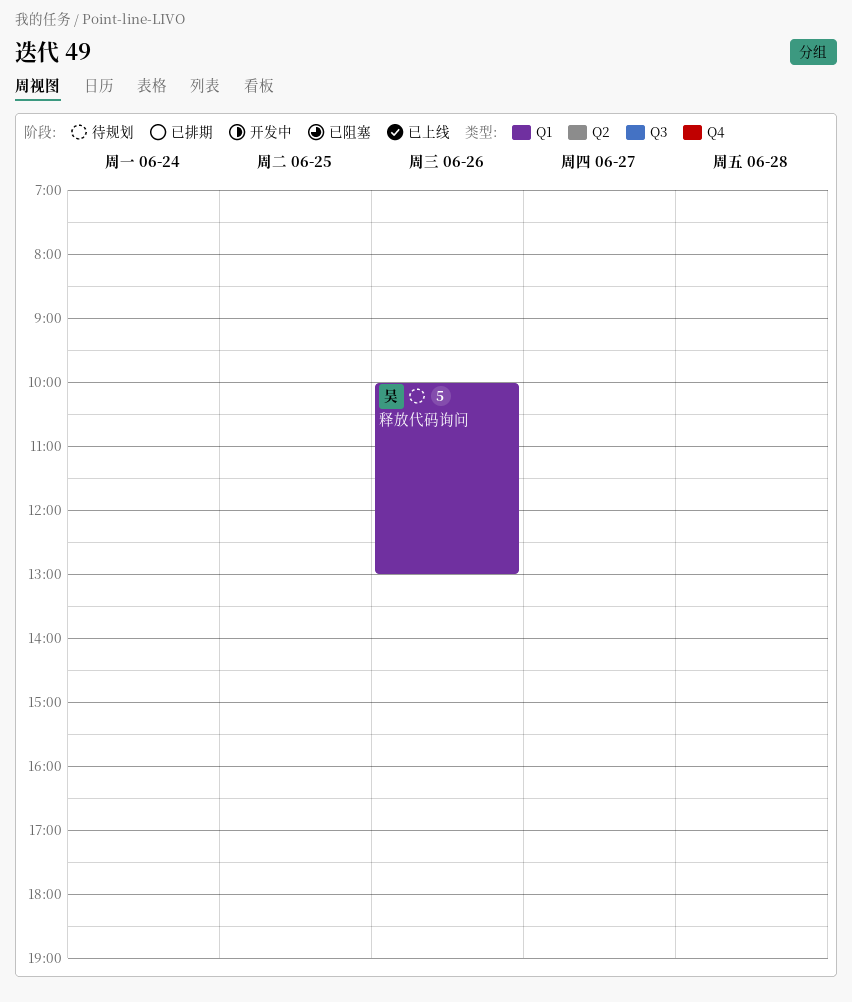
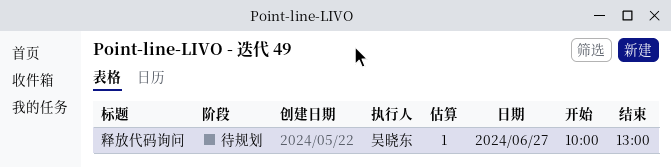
释放代码询问, estimate: 5 -> 1
释放代码询问, day: Jun 26 -> Jun 27

